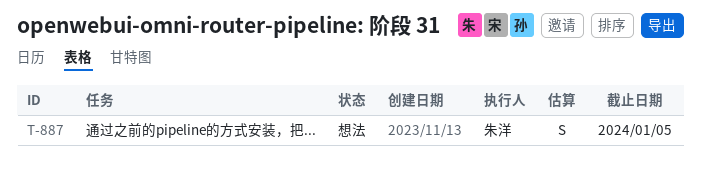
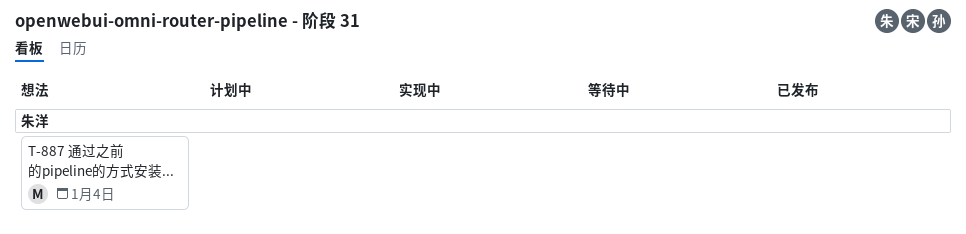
T-887, estimate: S -> M
T-887, due: Jan 5 -> Jan 4

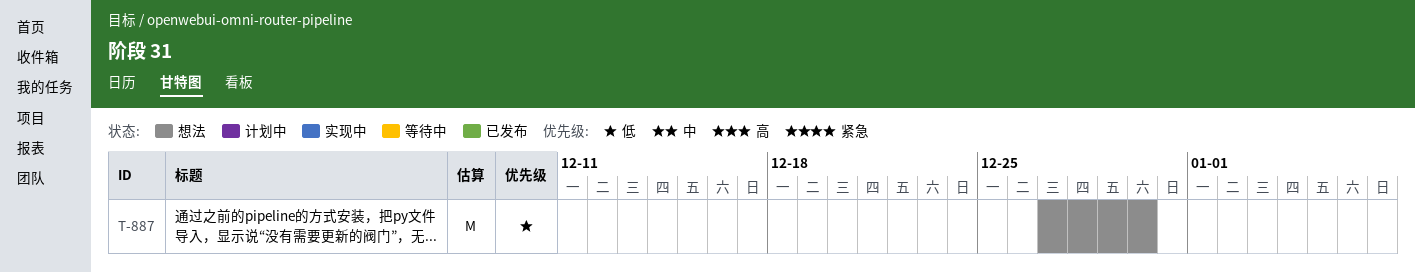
T-887, due: Jan 4 -> Dec 30

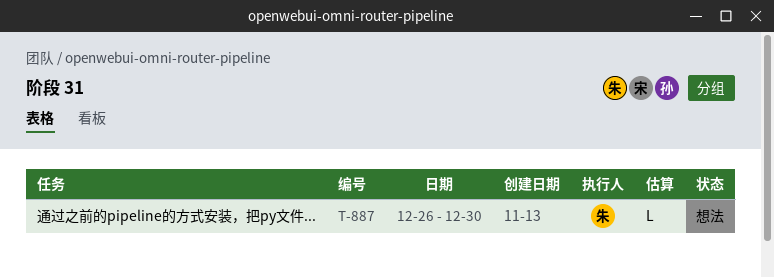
T-887, estimate: M -> L
T-887, start: Dec 27 -> Dec 26

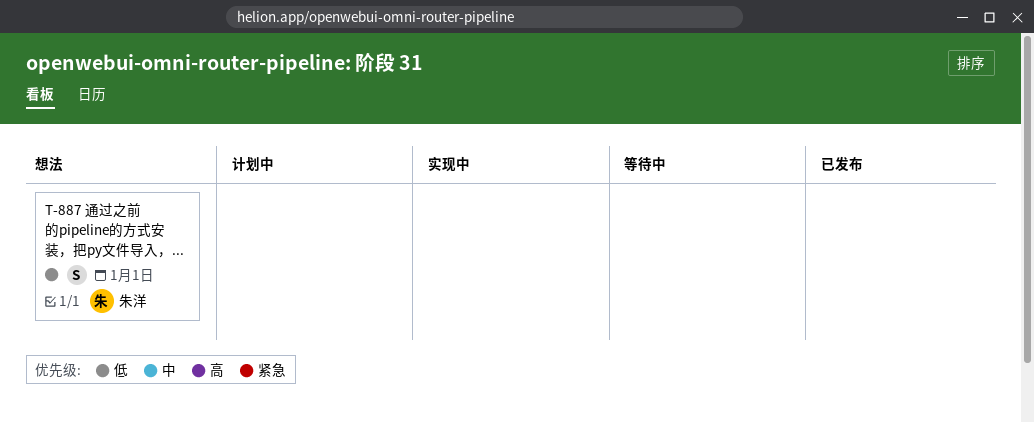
T-887, estimate: L -> S
T-887, due: Dec 30 -> Jan 1

